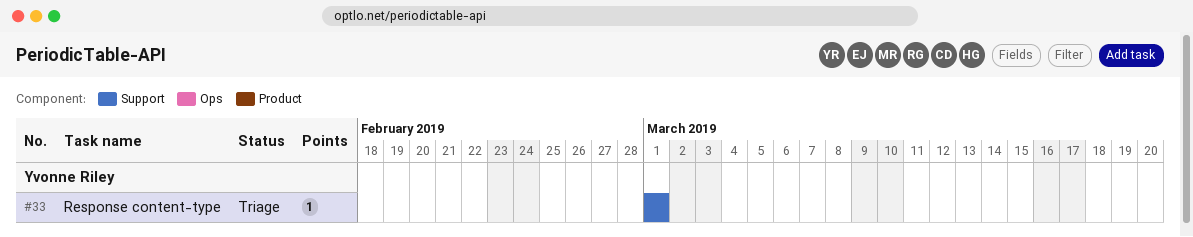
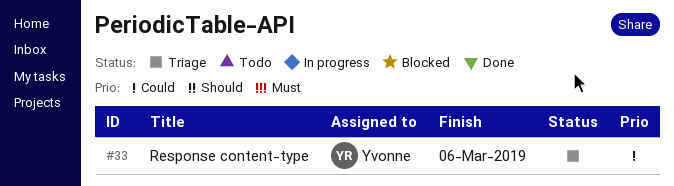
#33, due: Mar 1 -> Mar 6

